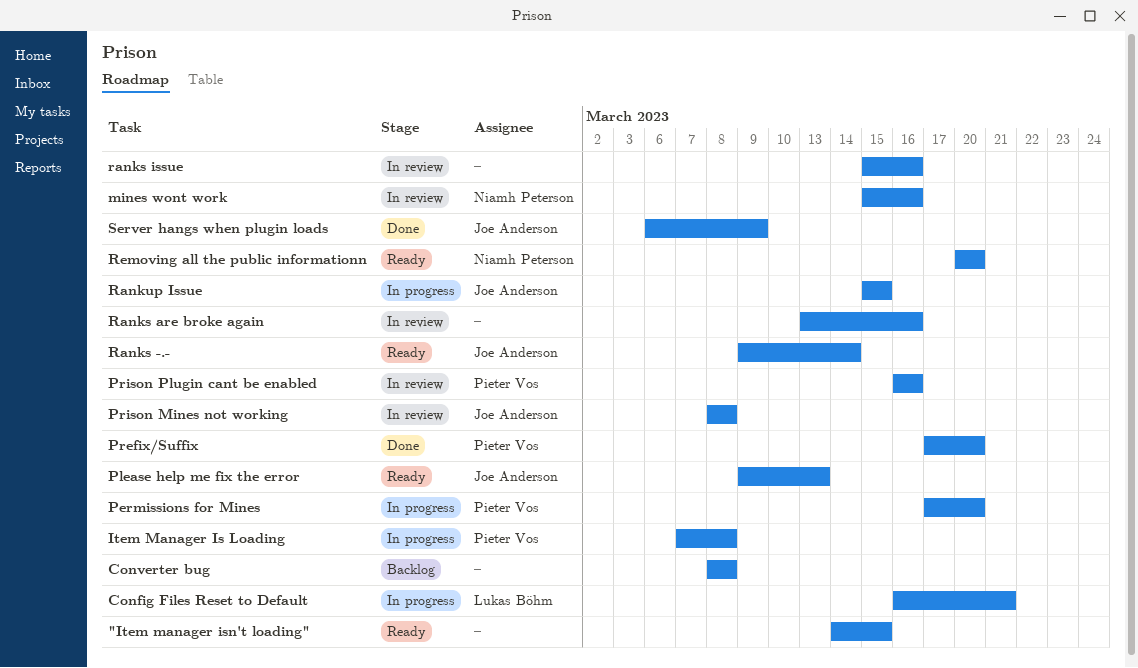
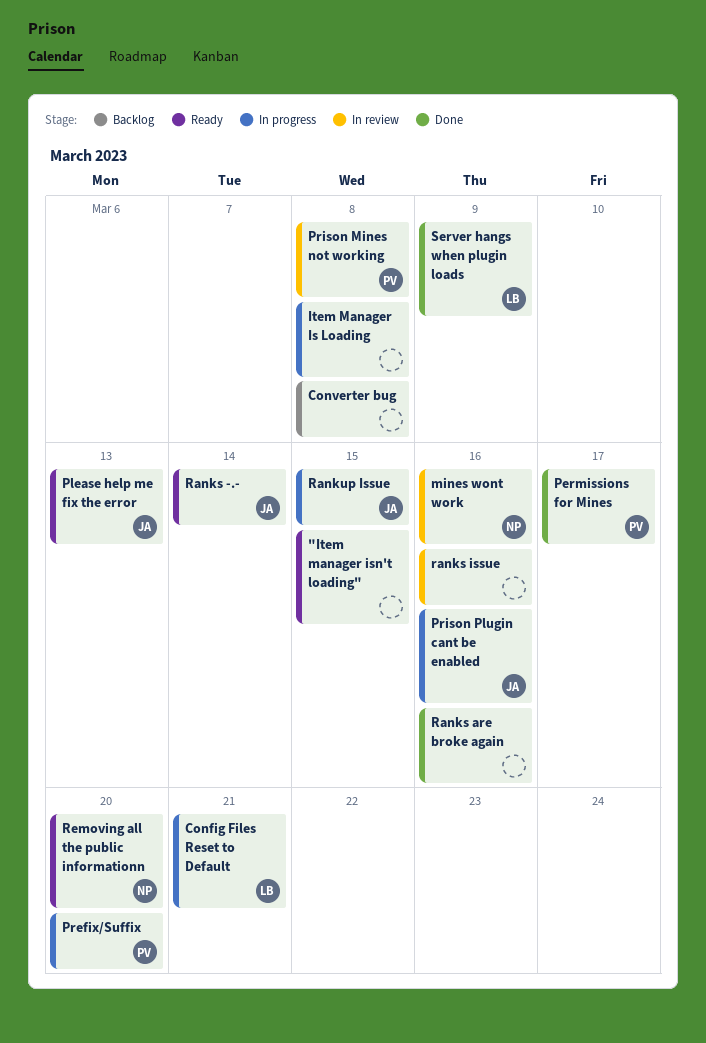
Item Manager Is Loading, owner: Pieter Vos -> none
Permissions for Mines, status: In progress -> Done
Permissions for Mines, due: Mar 20 -> Mar 17
Prefix/Suffix, status: Done -> In progress
Prison Mines not working, owner: Joe Anderson -> Pieter Vos
Prison Plugin cant be enabled, status: In review -> In progress
Prison Plugin cant be enabled, owner: Pieter Vos -> Joe Anderson
Ranks are broke again, status: In review -> Done
Server hangs when plugin loads, owner: Joe Anderson -> Lukas Böhm

